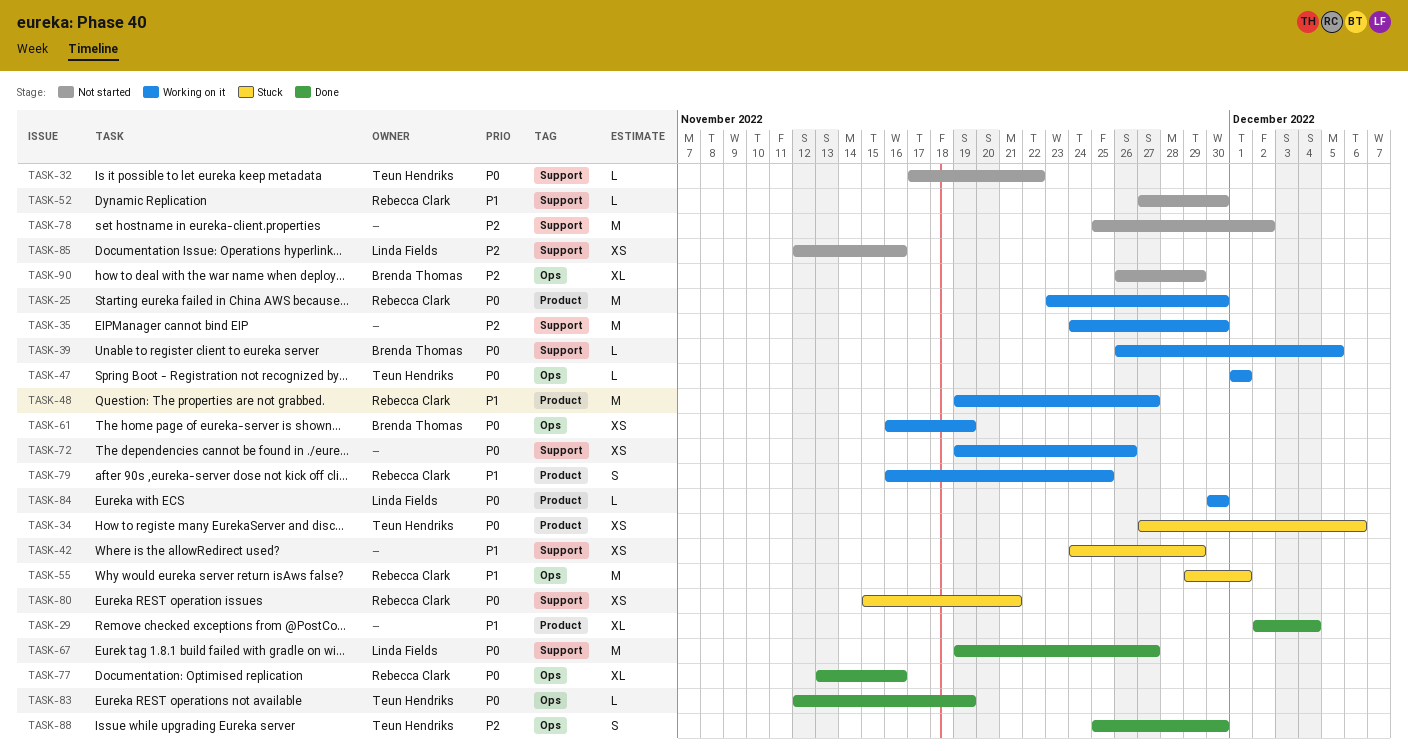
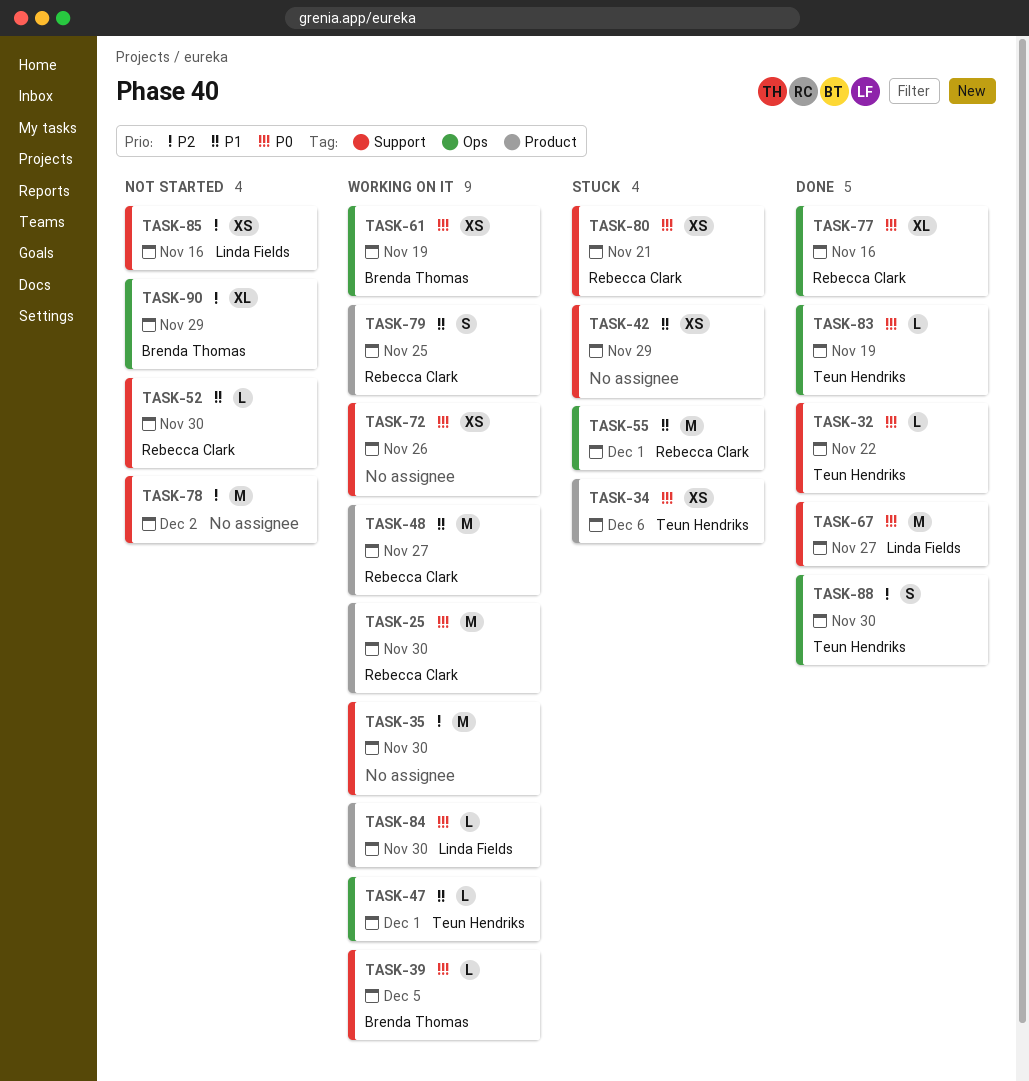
TASK-29: present -> none
TASK-32, status: Not started -> Done
TASK-47, priority: P0 -> P1

